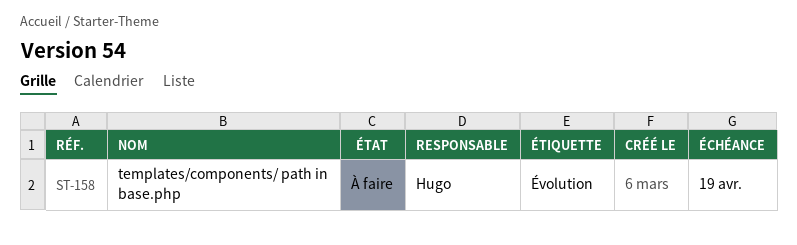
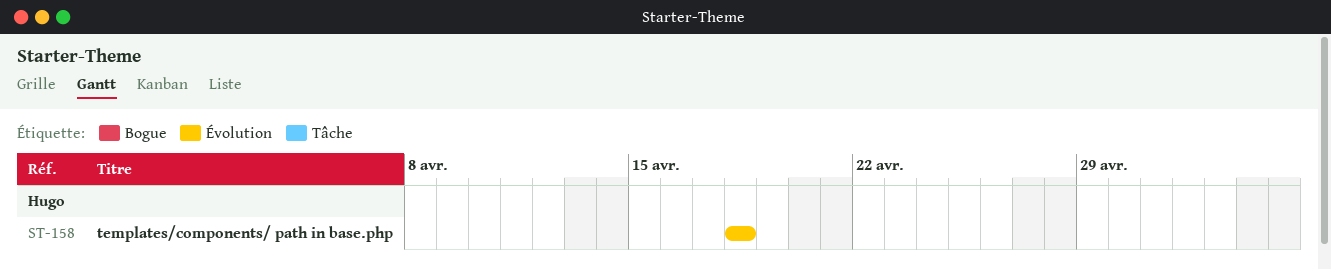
ST-158, due: Apr 19 -> Apr 18

